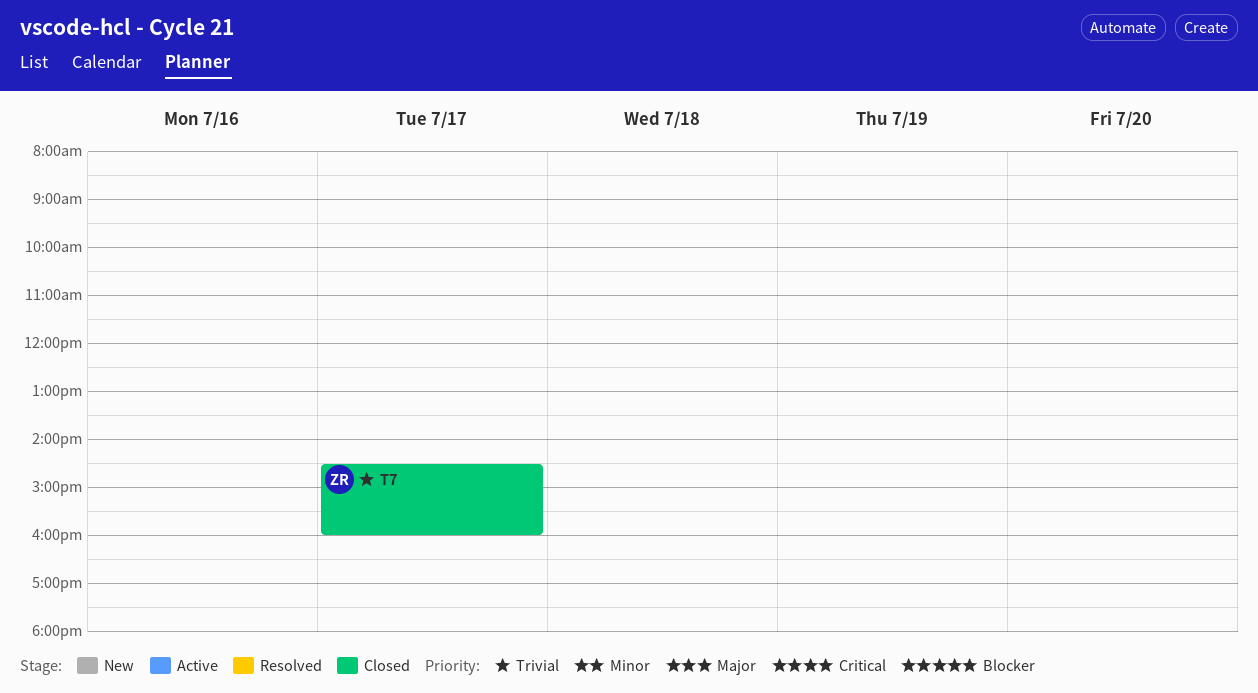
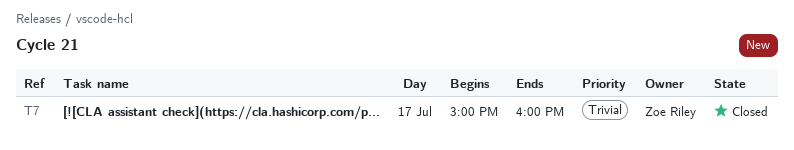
T7, begins: 14:30 -> 15:00

